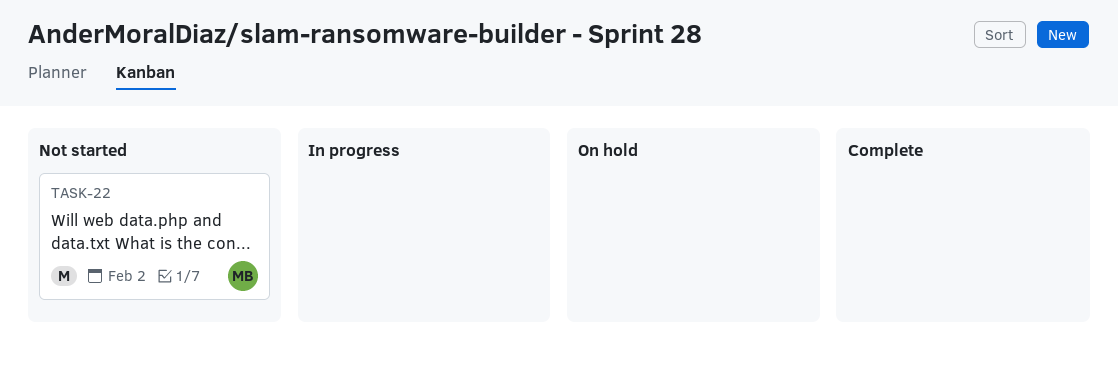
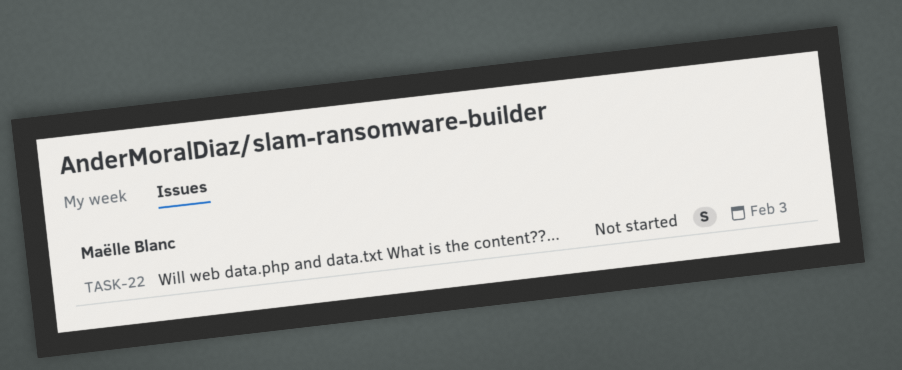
TASK-22, estimate: M -> S
TASK-22, due: Feb 2 -> Feb 3

